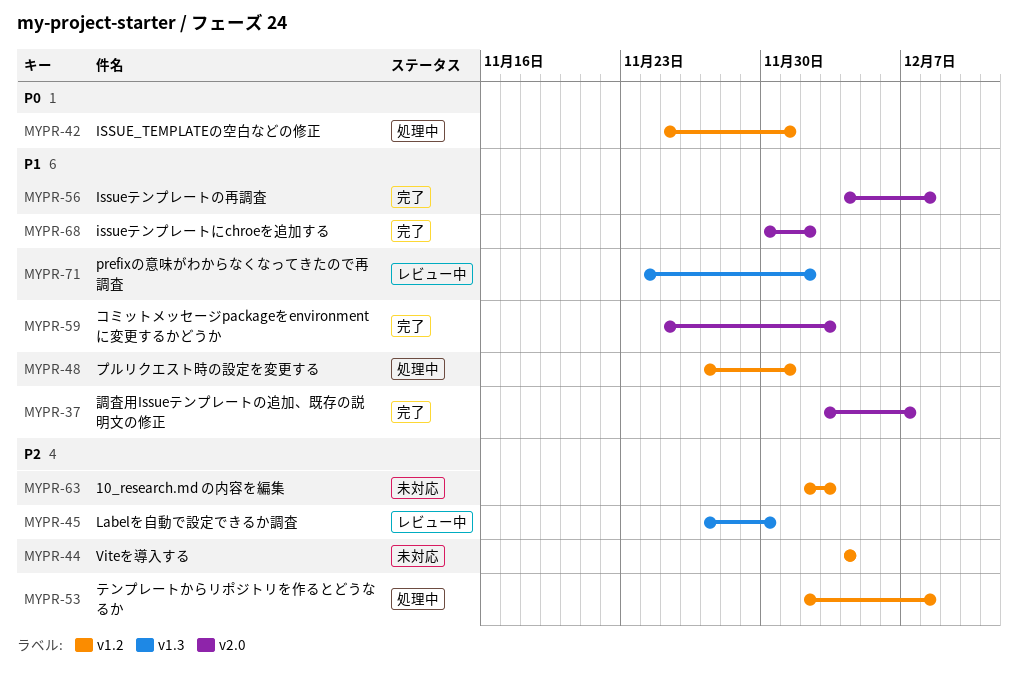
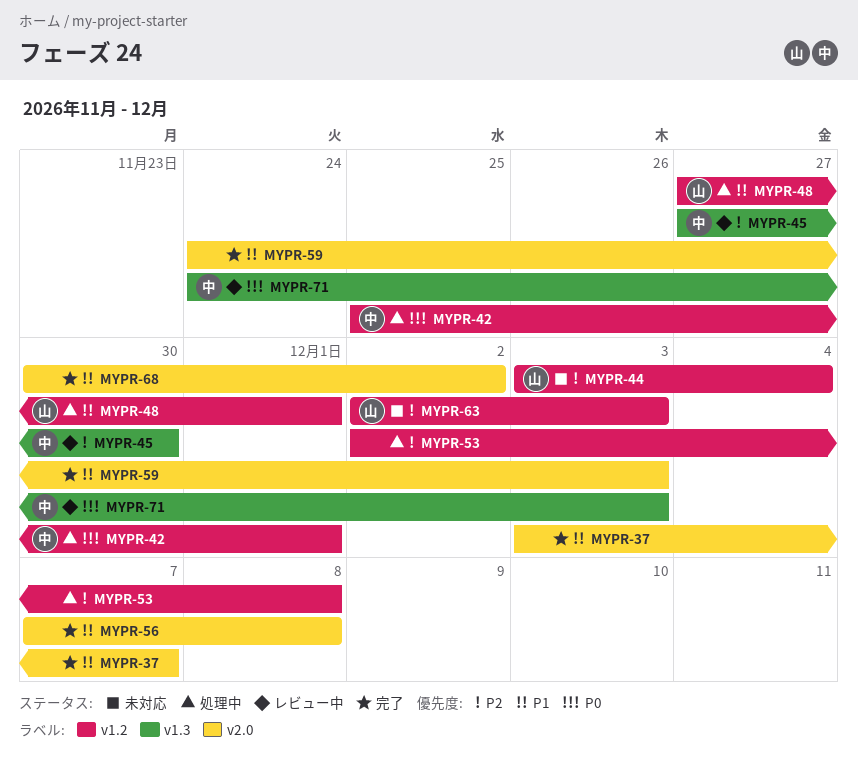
MYPR-44, start: Dec 4 -> Dec 3
MYPR-56, start: Dec 4 -> Dec 7
MYPR-59, start: Nov 25 -> Nov 24
MYPR-71, priority: P1 -> P0
MYPR-71, due: Dec 2 -> Dec 3

